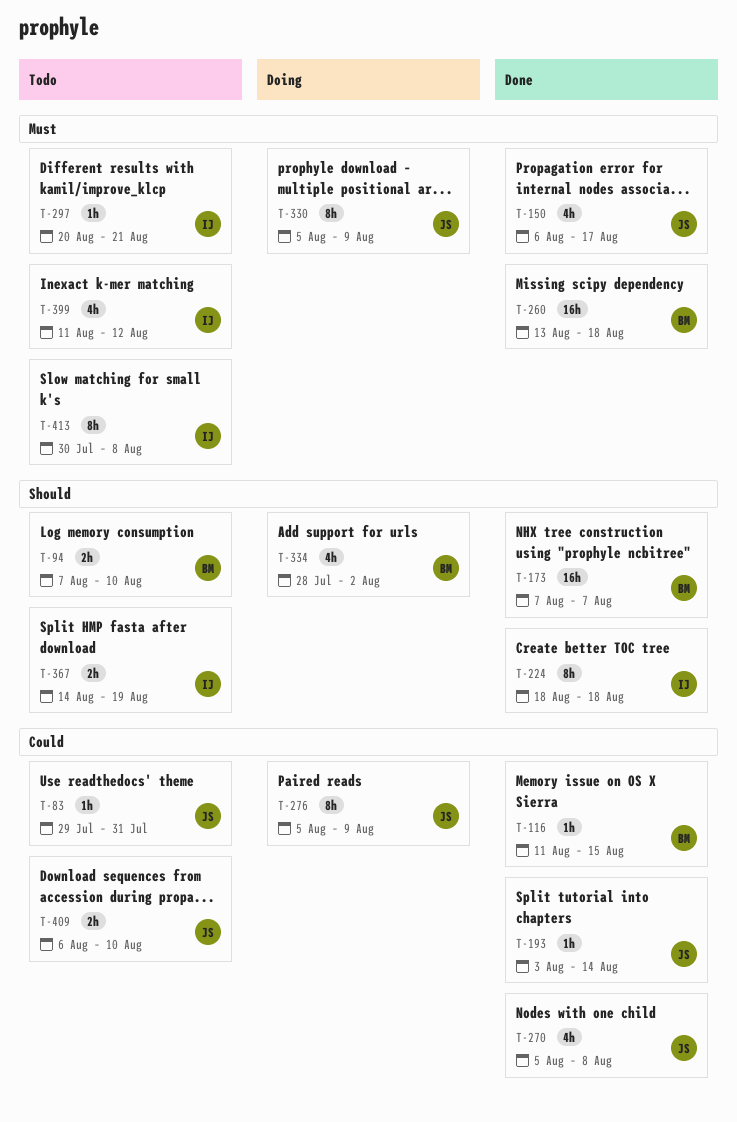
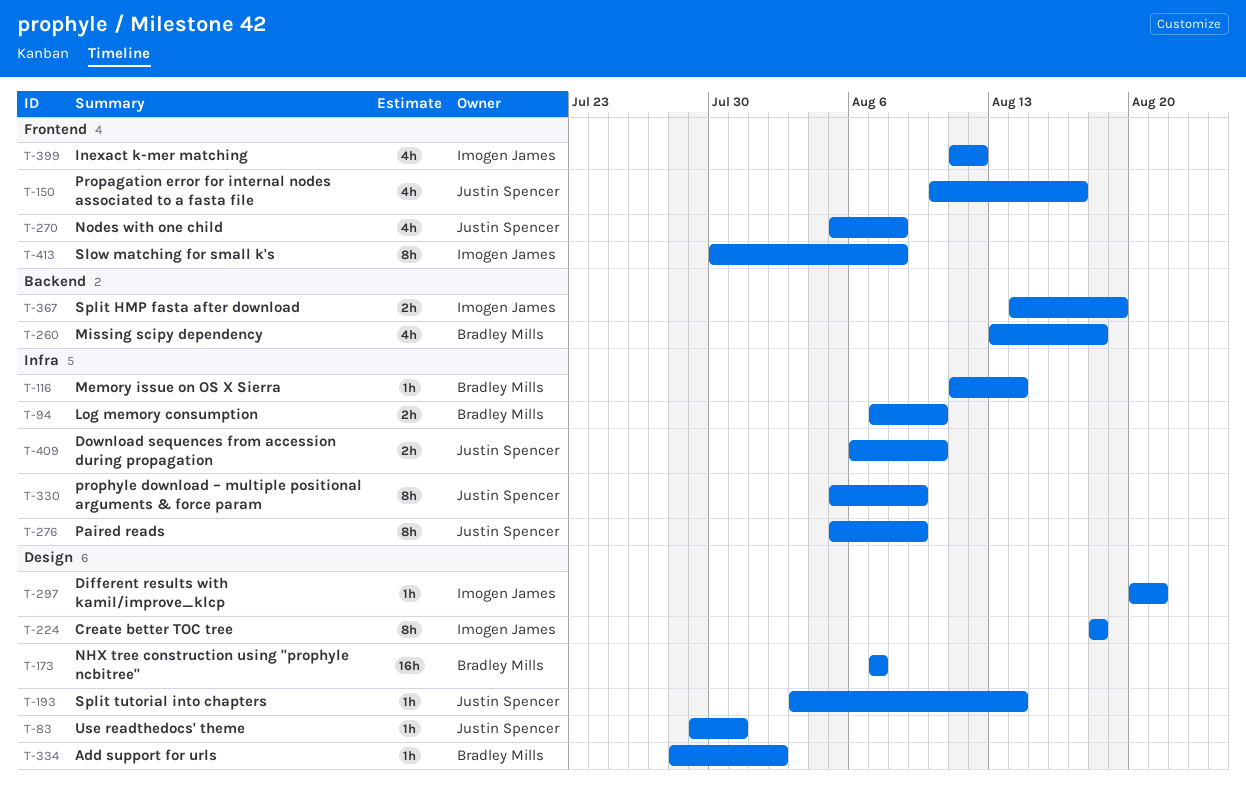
T-116, due: Aug 15 -> Aug 14
T-150, start: Aug 6 -> Aug 10
T-260, estimate: 16h -> 4h
T-334, estimate: 4h -> 1h

